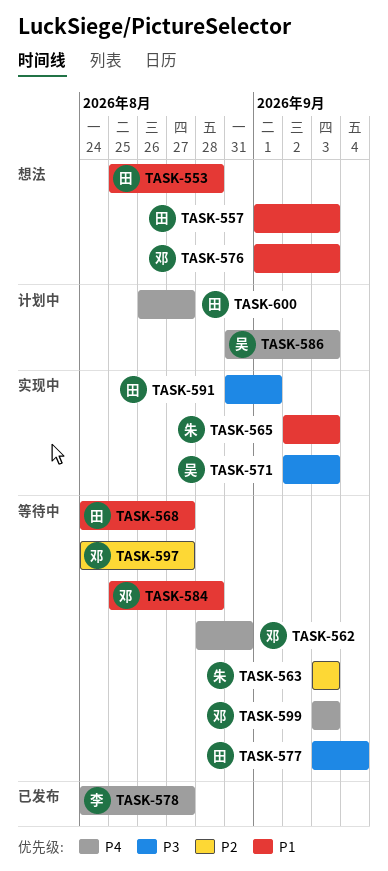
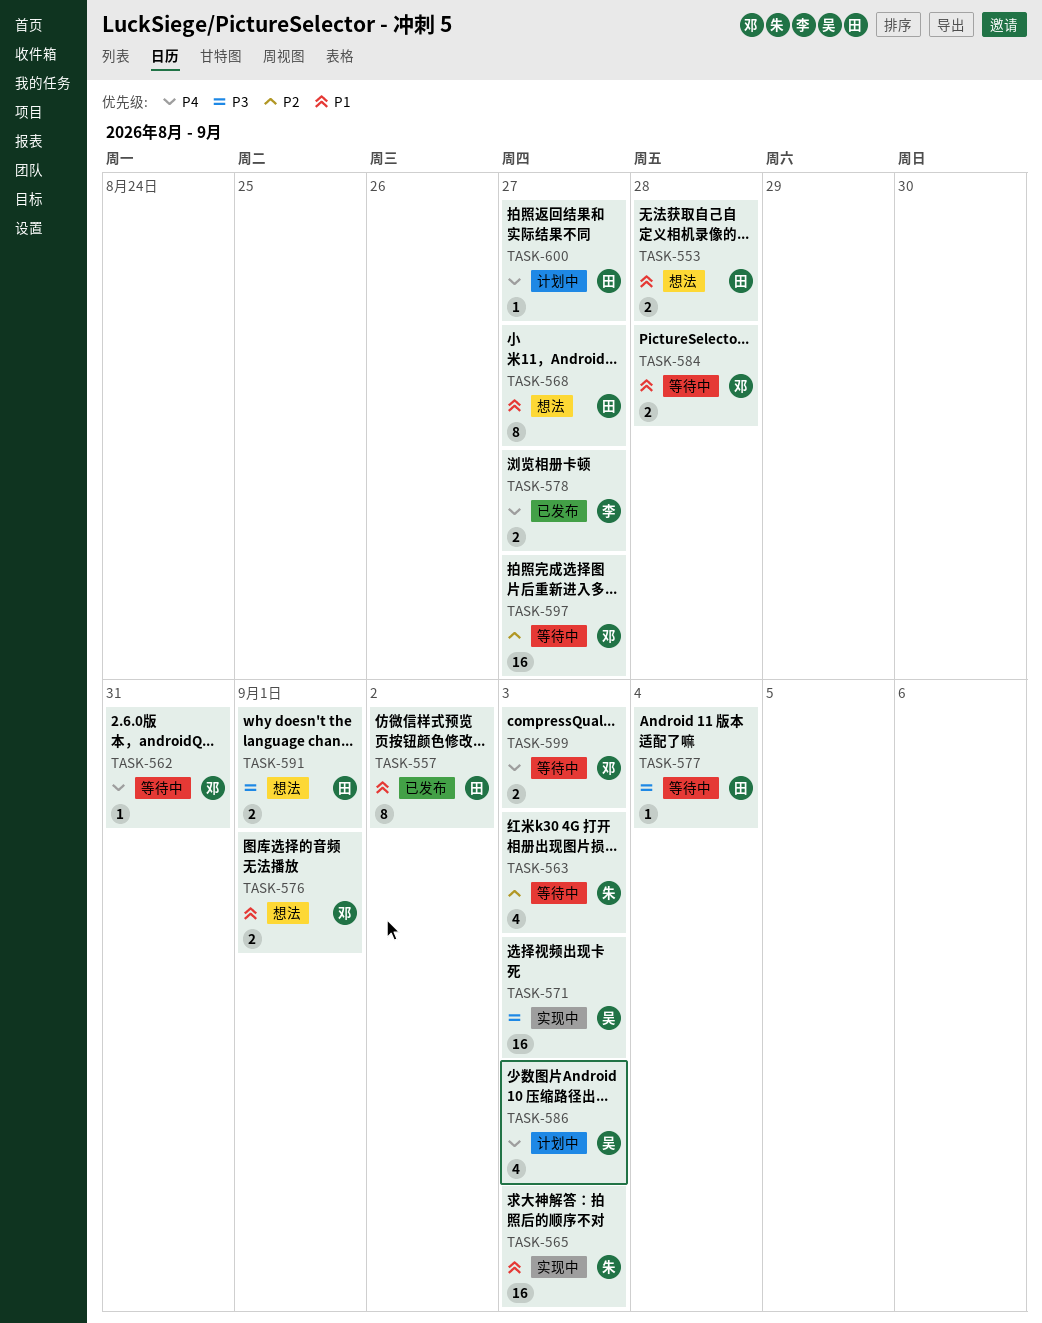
TASK-557, status: 想法 -> 已发布
TASK-557, due: Sep 3 -> Sep 2
TASK-568, status: 等待中 -> 想法
TASK-576, due: Sep 3 -> Sep 1
TASK-591, status: 实现中 -> 想法

